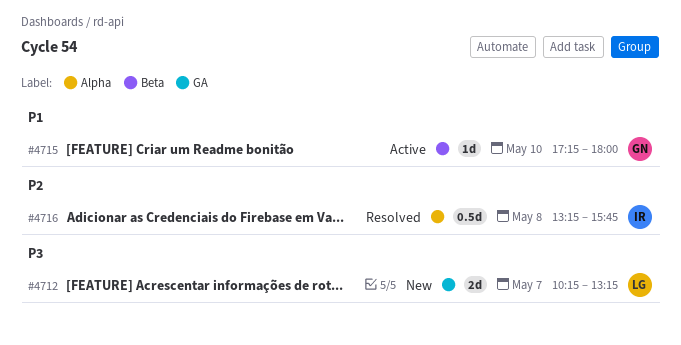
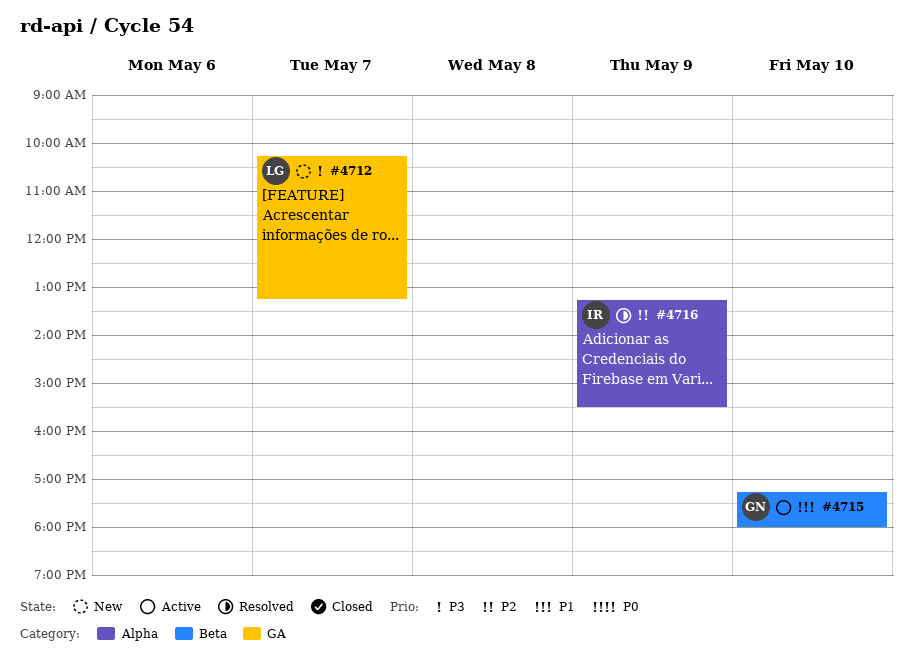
#4716, day: May 8 -> May 9
#4716, ends: 15:45 -> 15:30

